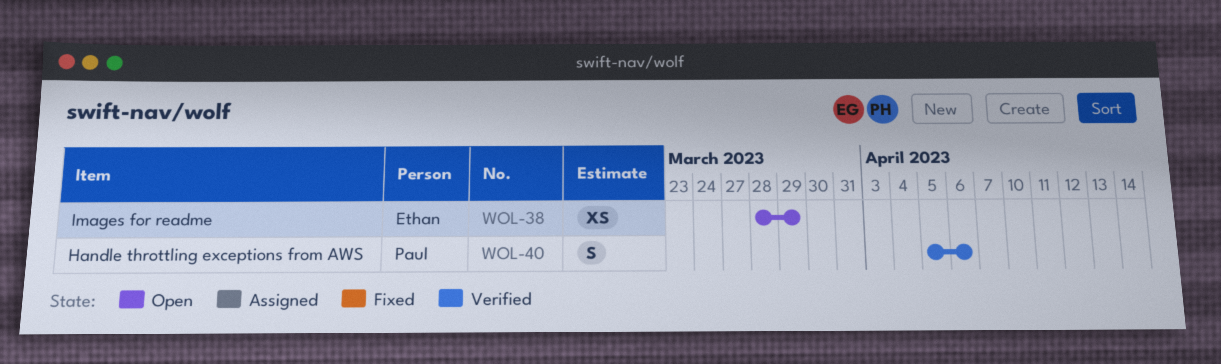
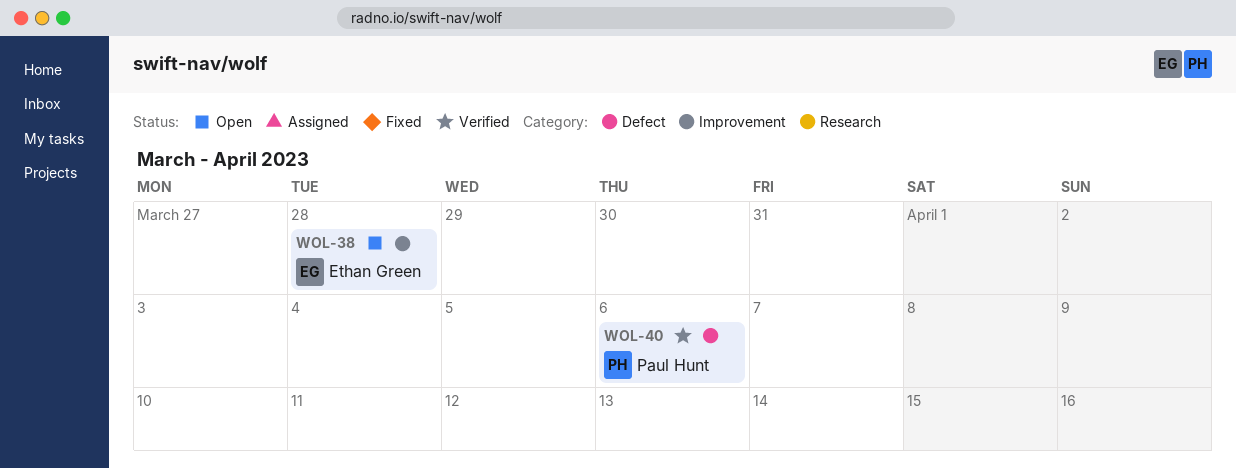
WOL-38, due: Mar 29 -> Mar 28

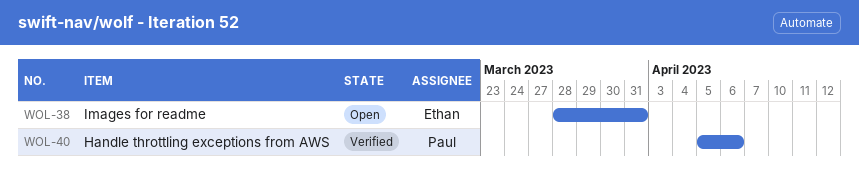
WOL-38, due: Mar 28 -> Mar 31

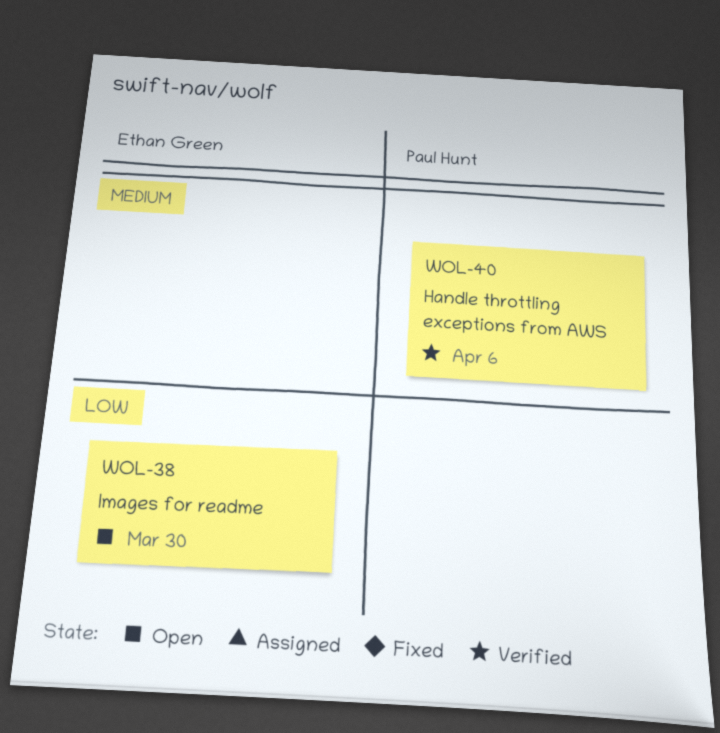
WOL-38, due: Mar 31 -> Mar 30

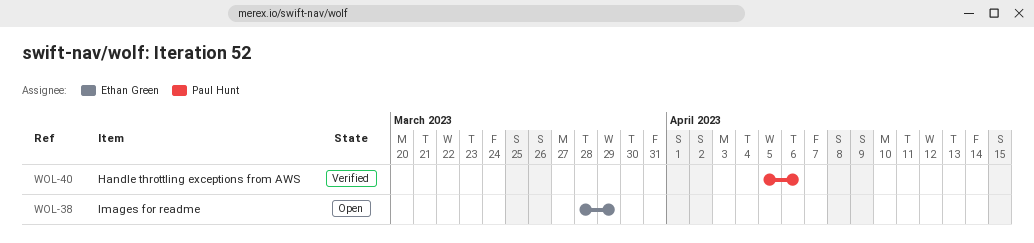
WOL-38, due: Mar 30 -> Mar 29

